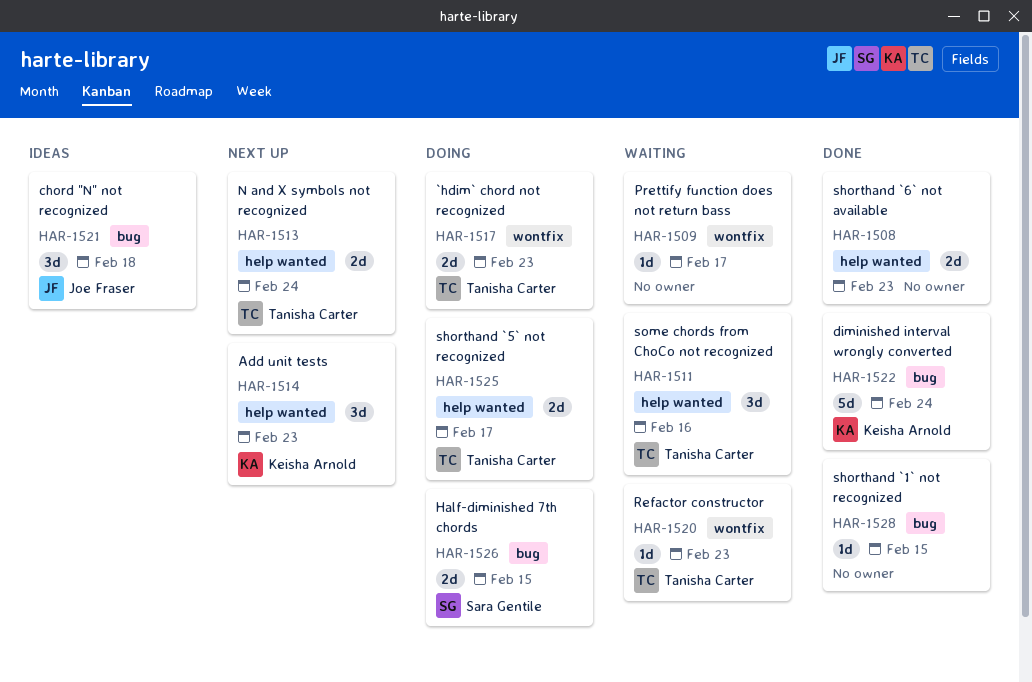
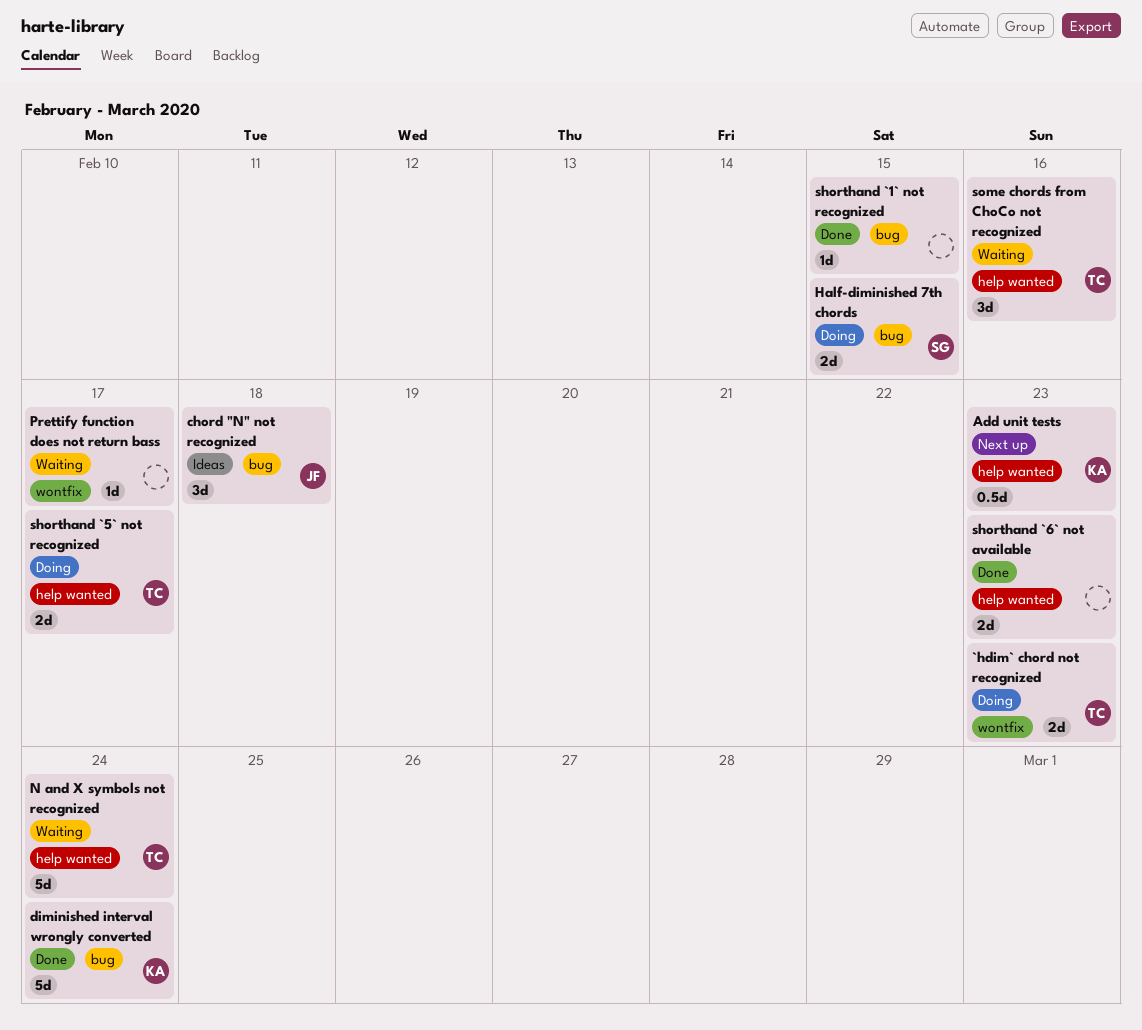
Add unit tests, estimate: 3d -> 0.5d
N and X symbols not recognized, status: Next up -> Waiting
N and X symbols not recognized, estimate: 2d -> 5d
Refactor constructor: present -> none

